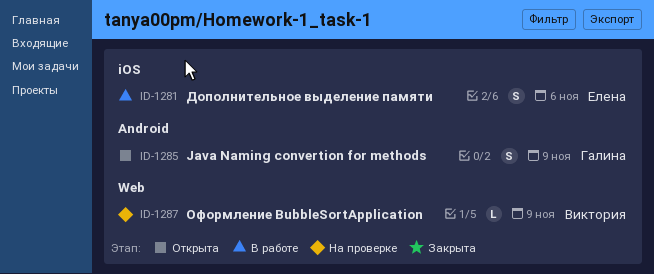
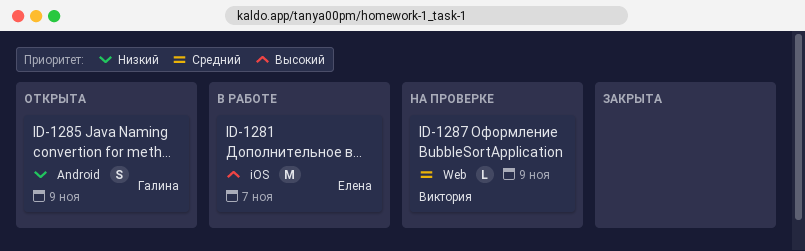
ID-1281, estimate: S -> M
ID-1281, due: Nov 6 -> Nov 7

